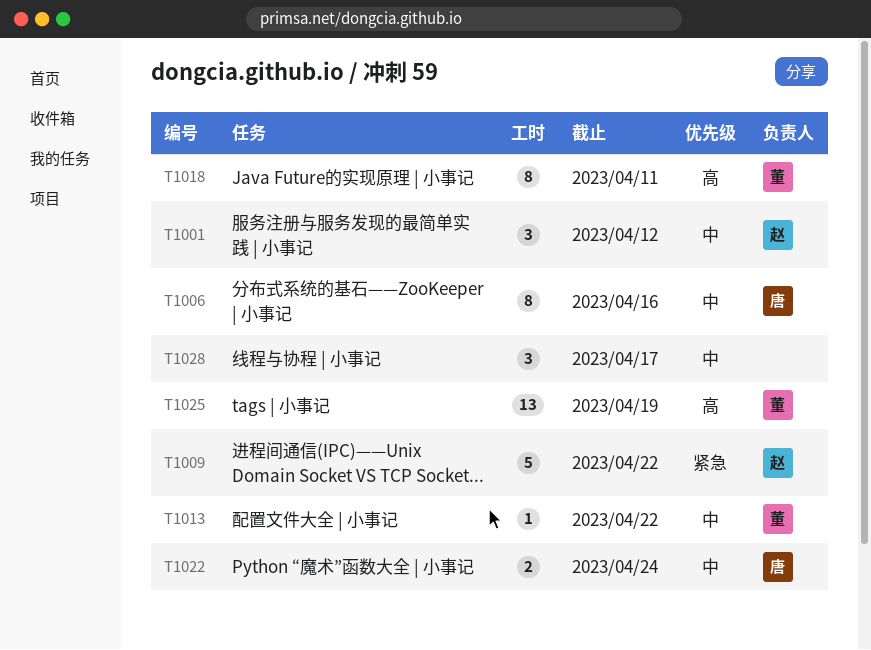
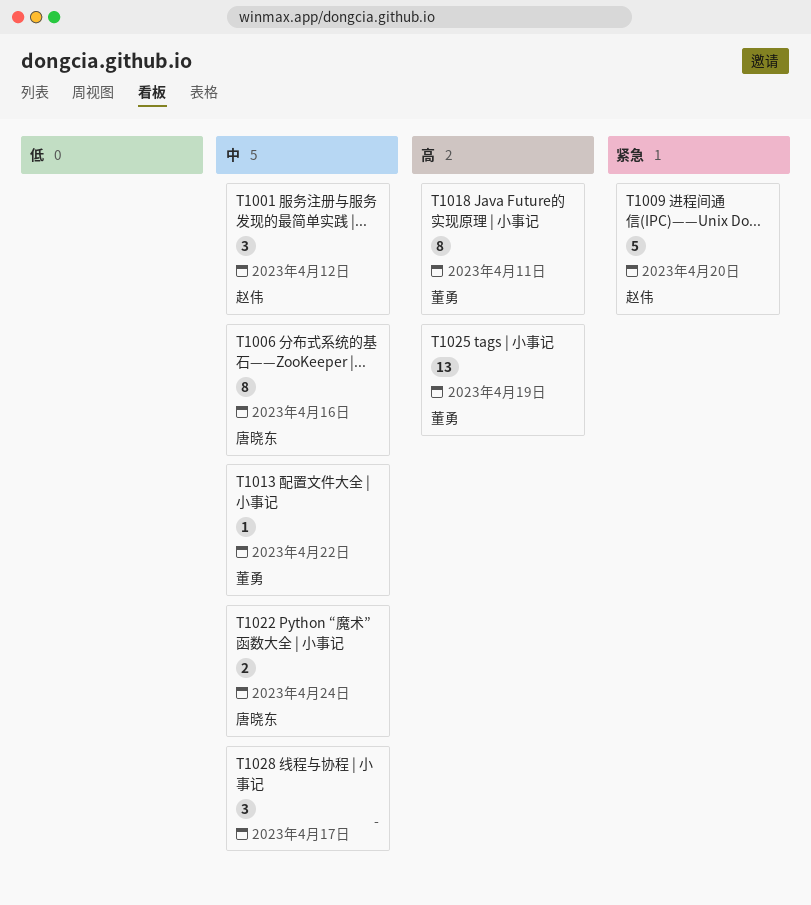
T1009, due: Apr 22 -> Apr 20

